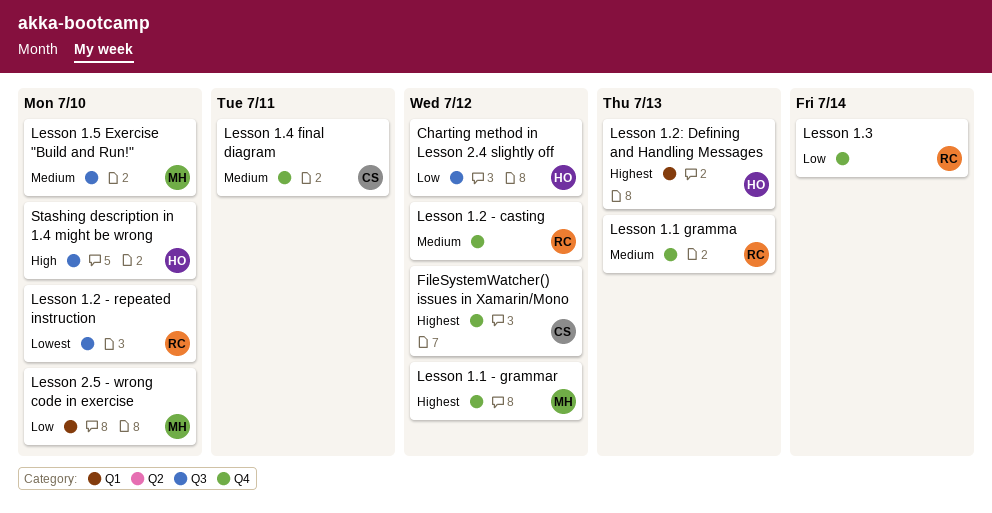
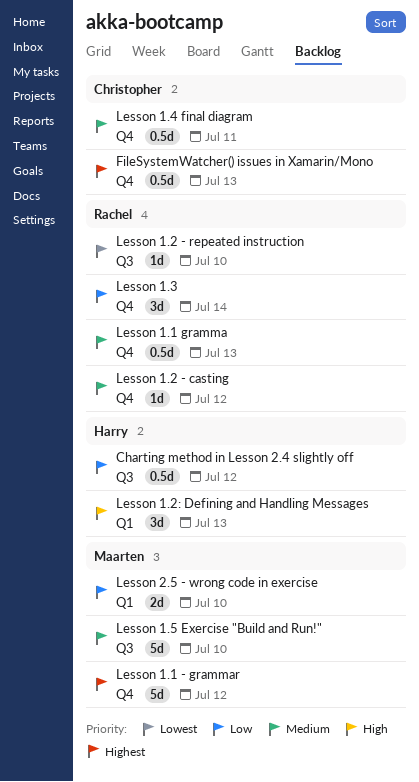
FileSystemWatcher() issues in Xamarin/Mono, due: Jul 12 -> Jul 13
Lesson 1.2: Defining and Handling Messages, priority: Highest -> High
Stashing description in 1.4 might be wrong: present -> none

